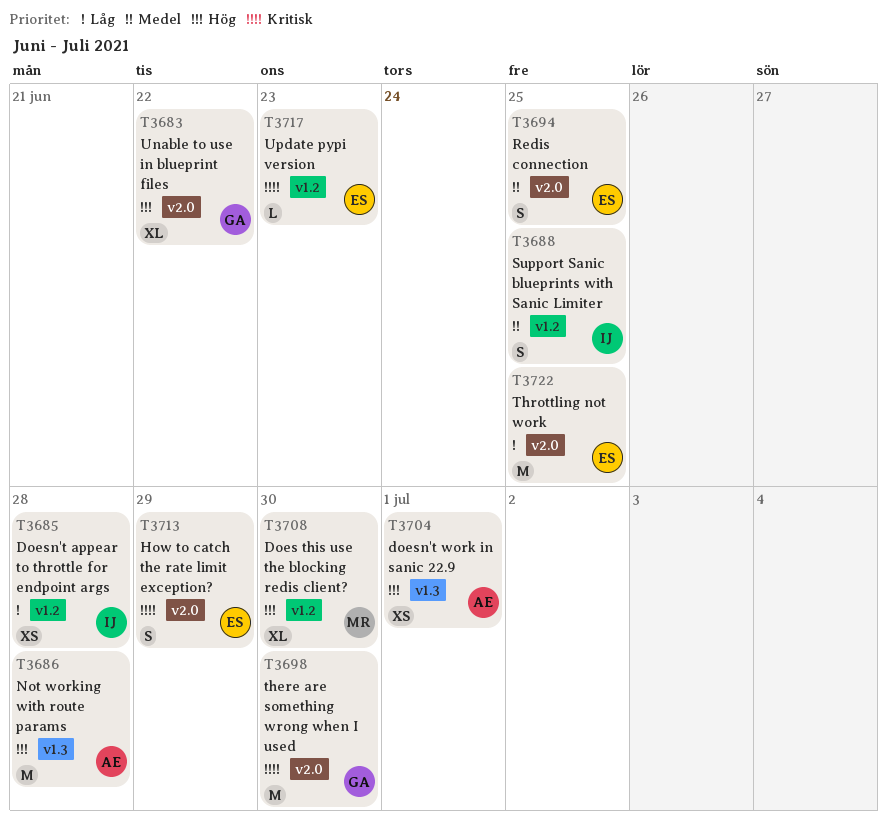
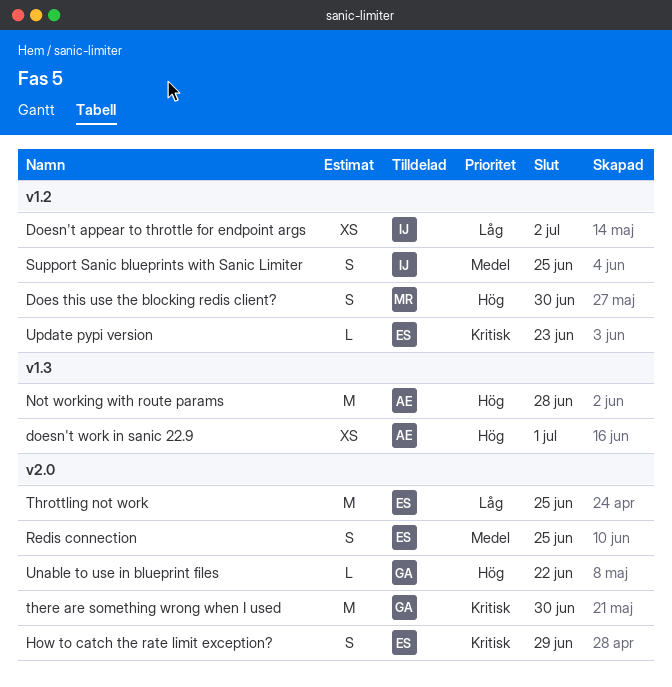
Does this use the blocking redis client?, estimate: XL -> S
Doesn't appear to throttle for endpoint args, due: Jun 28 -> Jul 2
Unable to use in blueprint files, estimate: XL -> L

